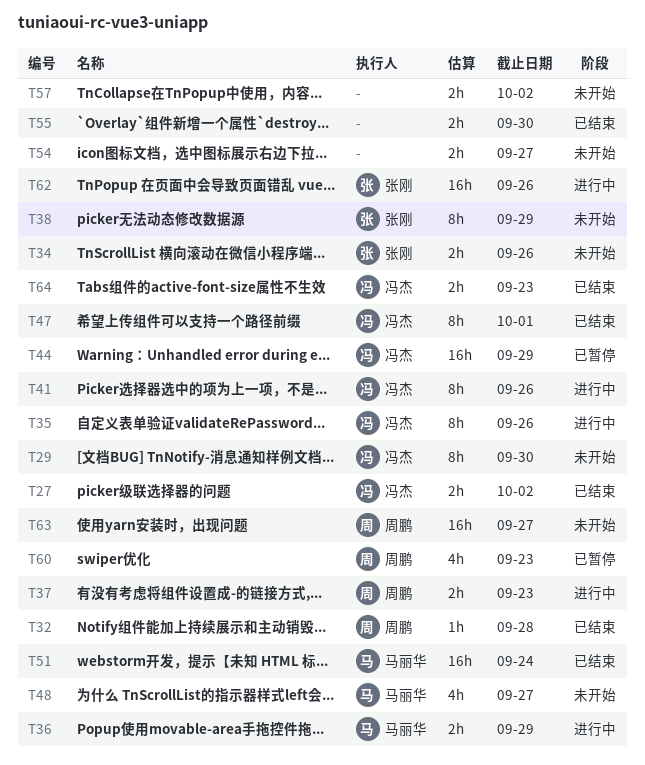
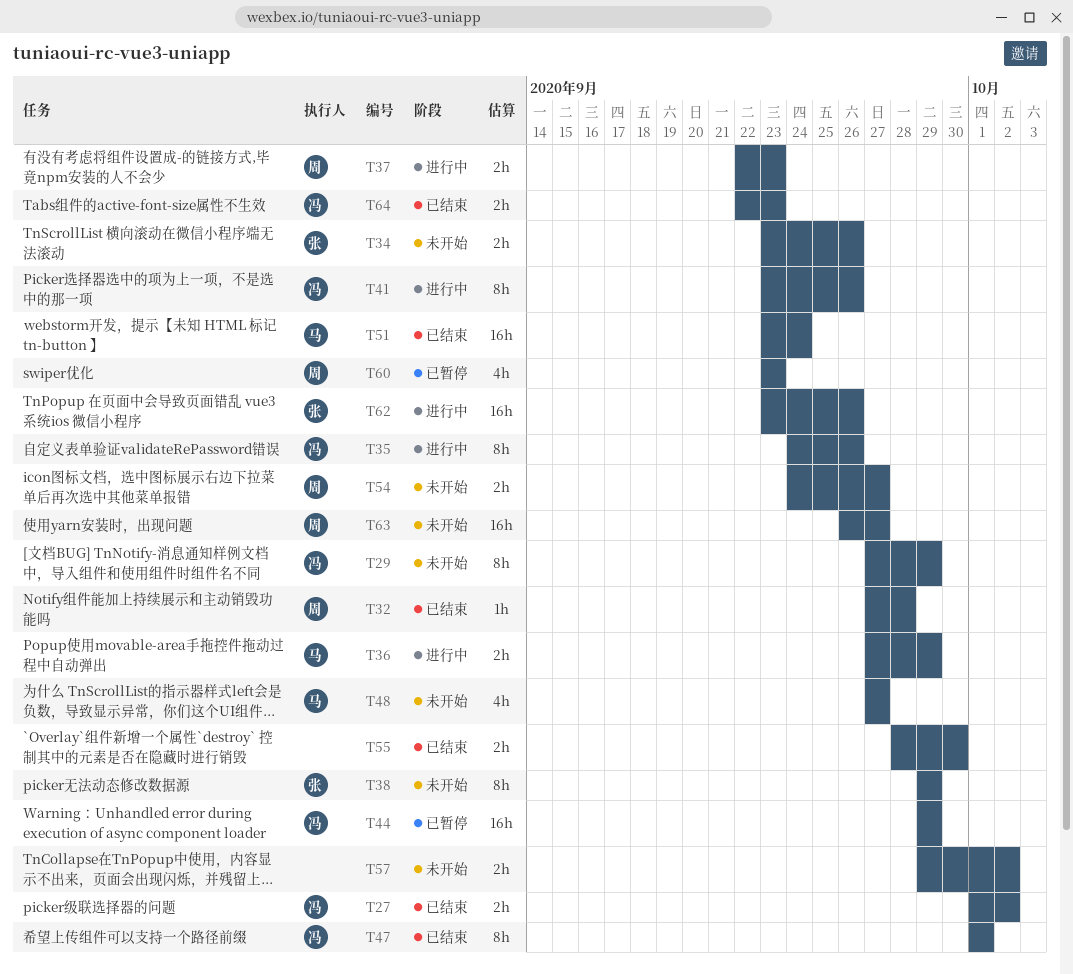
T29, due: Sep 30 -> Sep 29
T54, owner: none -> 周鹏

